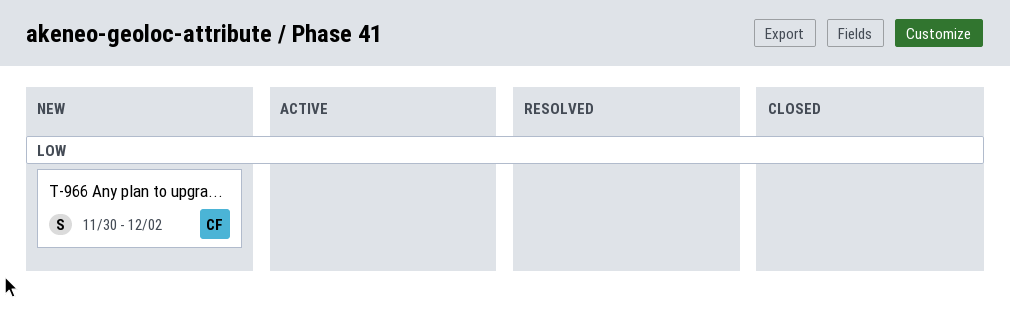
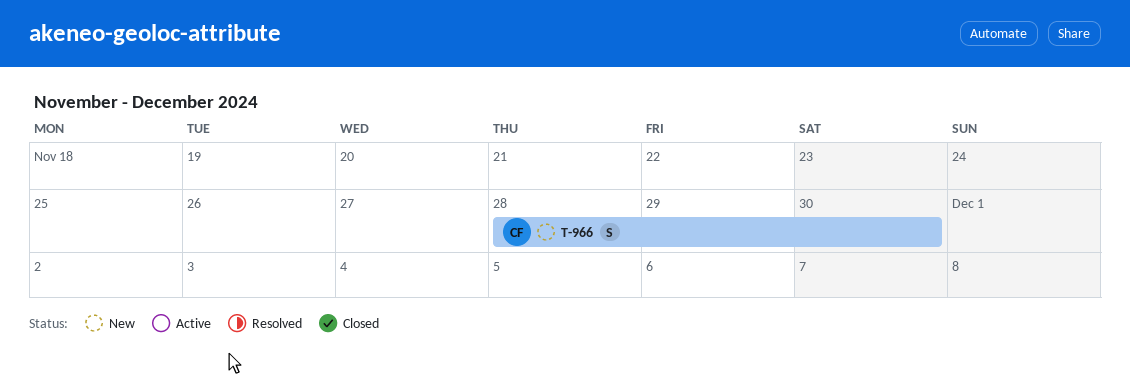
T-966, start: Nov 30 -> Nov 28
T-966, due: Dec 2 -> Nov 30

